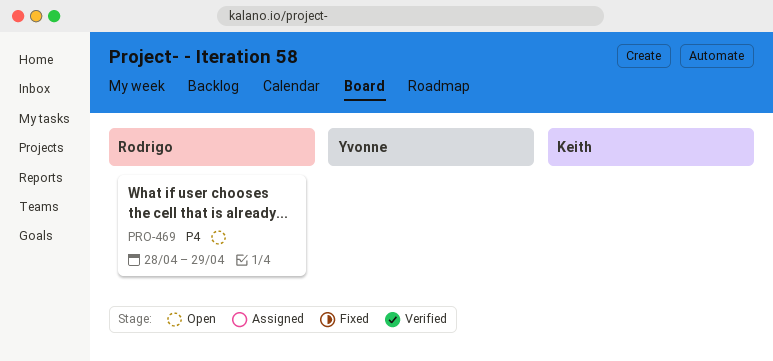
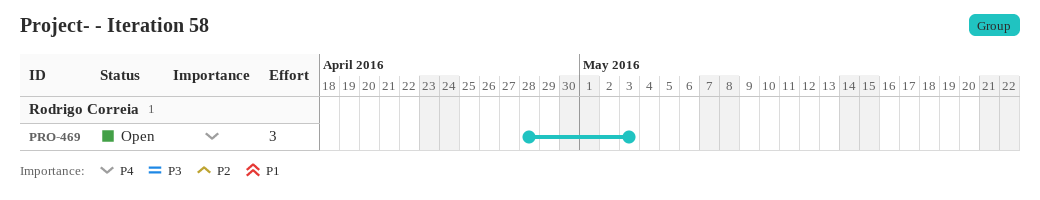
PRO-469, due: Apr 29 -> May 3

